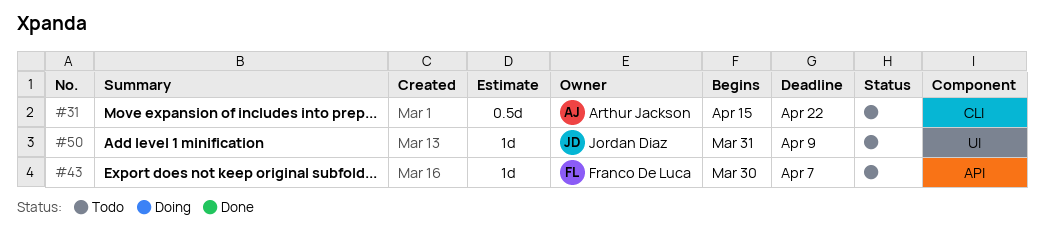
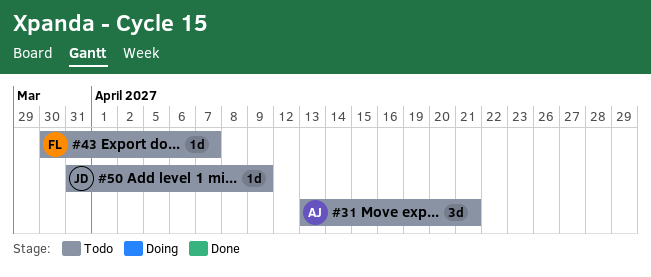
#31, estimate: 0.5d -> 3d
#31, start: Apr 15 -> Apr 13
#31, due: Apr 22 -> Apr 21

